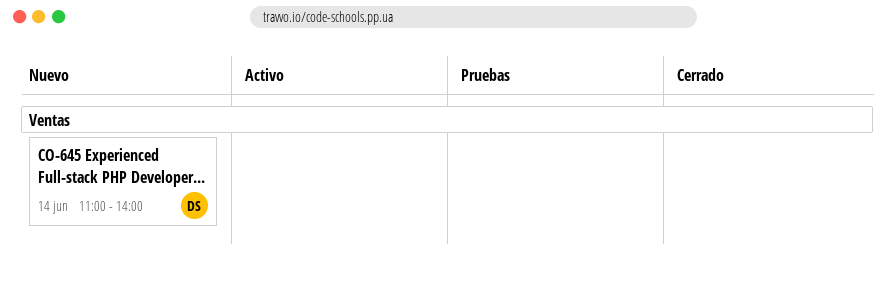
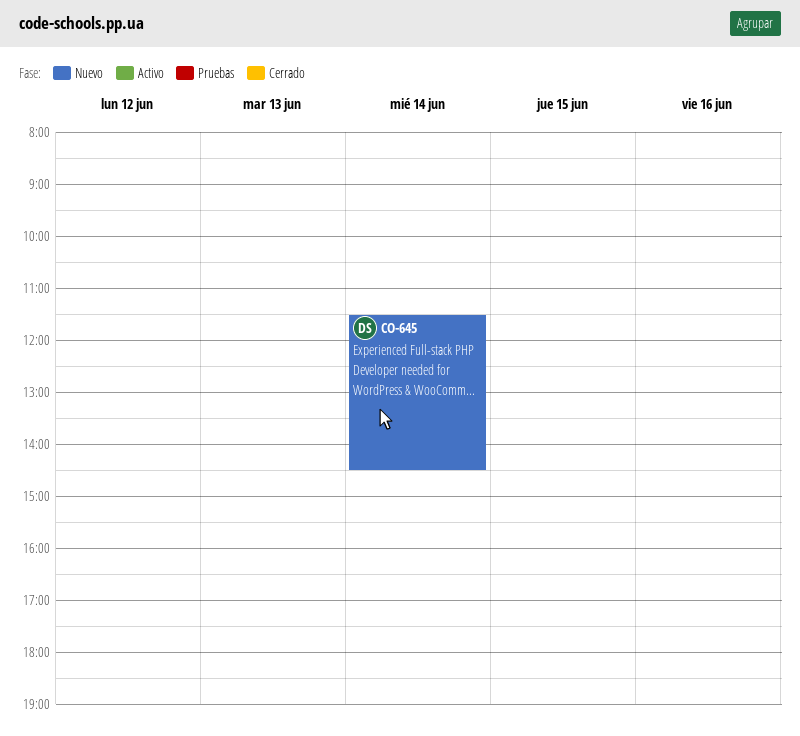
CO-645, begins: 11:00 -> 11:30
CO-645, ends: 14:00 -> 14:30

